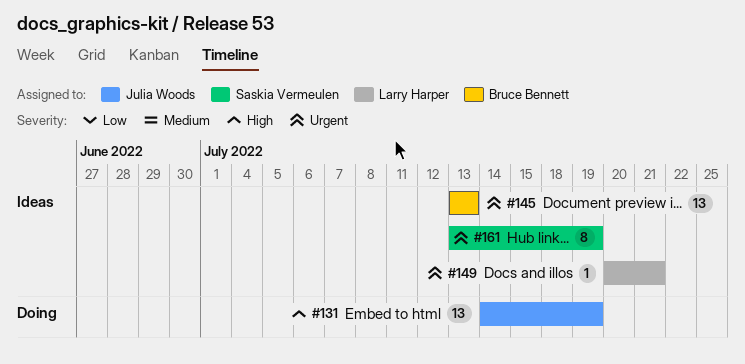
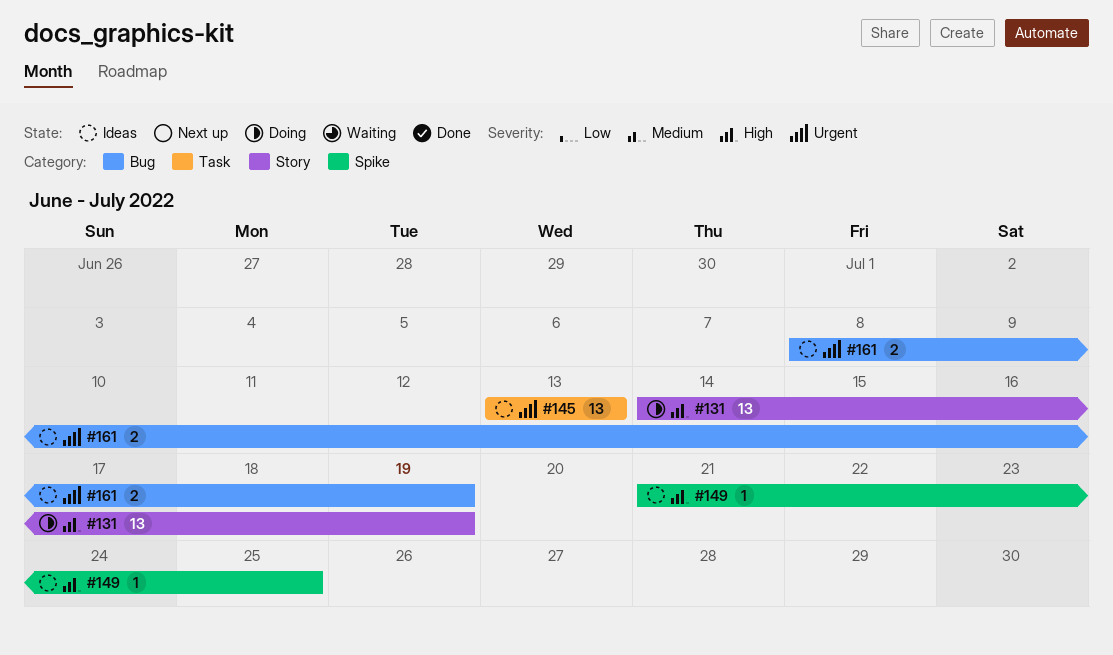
#149, priority: Urgent -> High
#149, start: Jul 20 -> Jul 21
#149, due: Jul 21 -> Jul 25
#161, estimate: 8 -> 2
#161, start: Jul 13 -> Jul 8

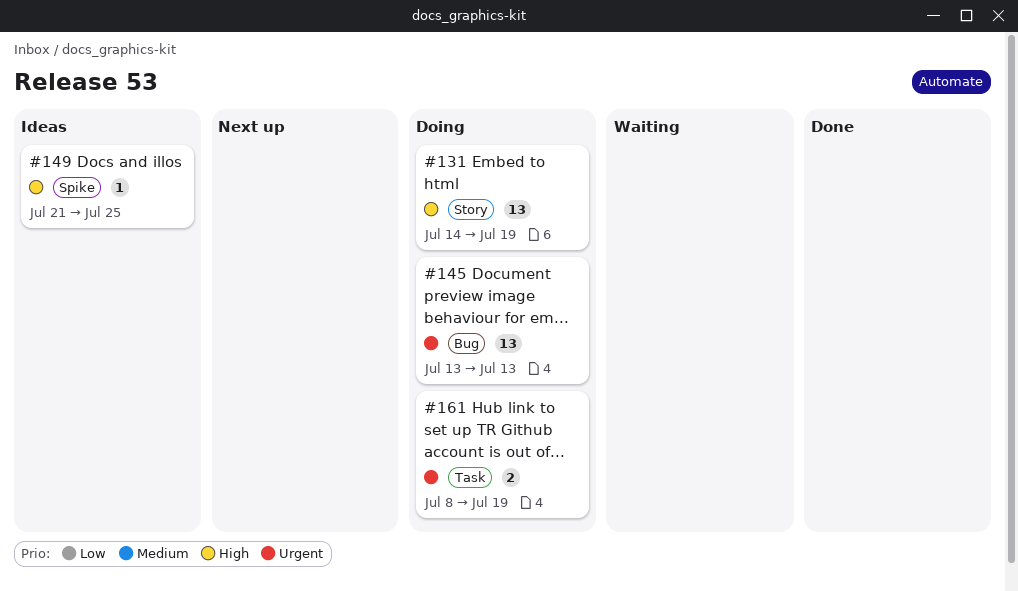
#145, status: Ideas -> Doing
#145, label: Task -> Bug
#161, status: Ideas -> Doing
#161, label: Bug -> Task

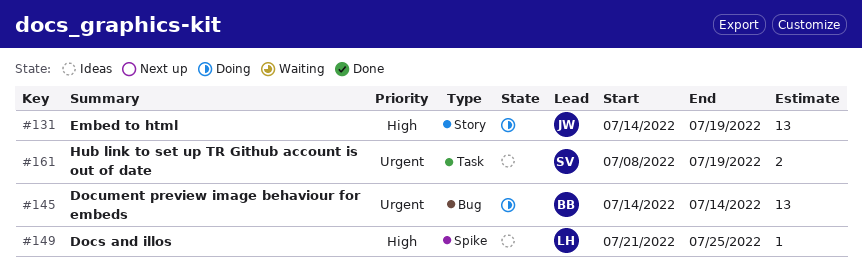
#145, start: Jul 13 -> Jul 14
#145, due: Jul 13 -> Jul 14
#161, status: Doing -> Ideas

